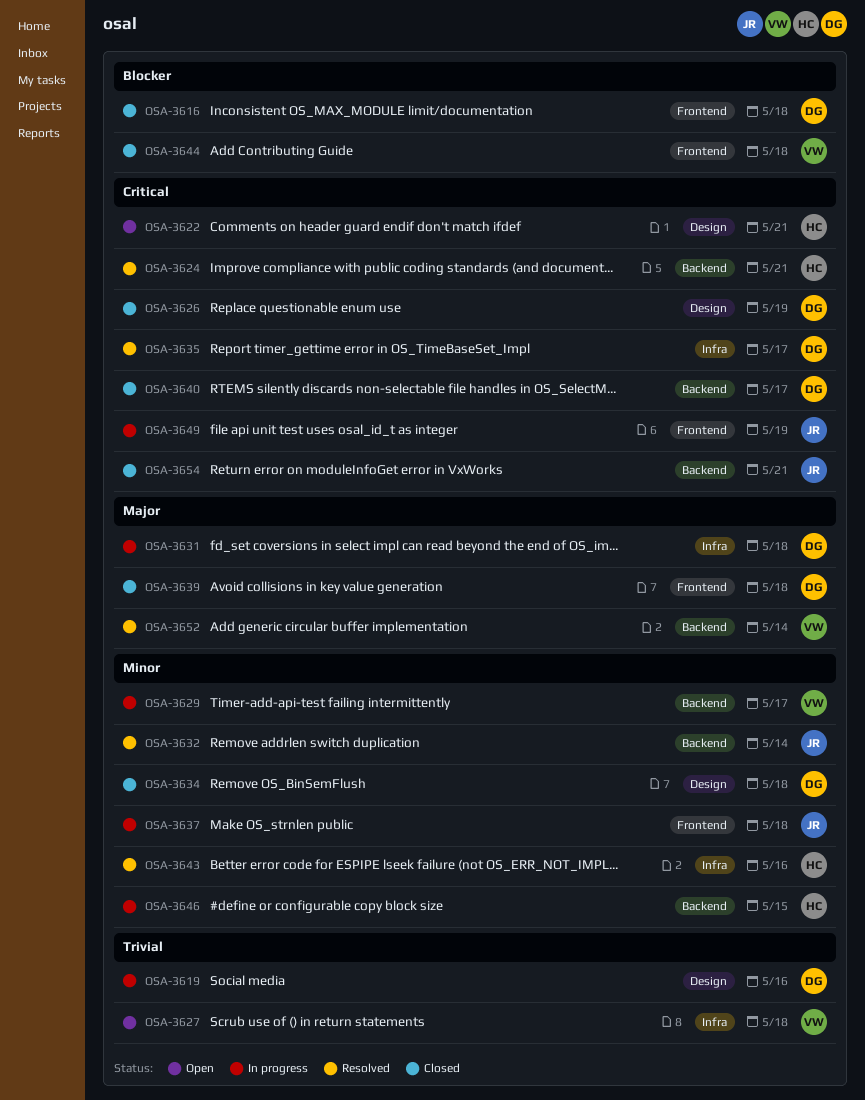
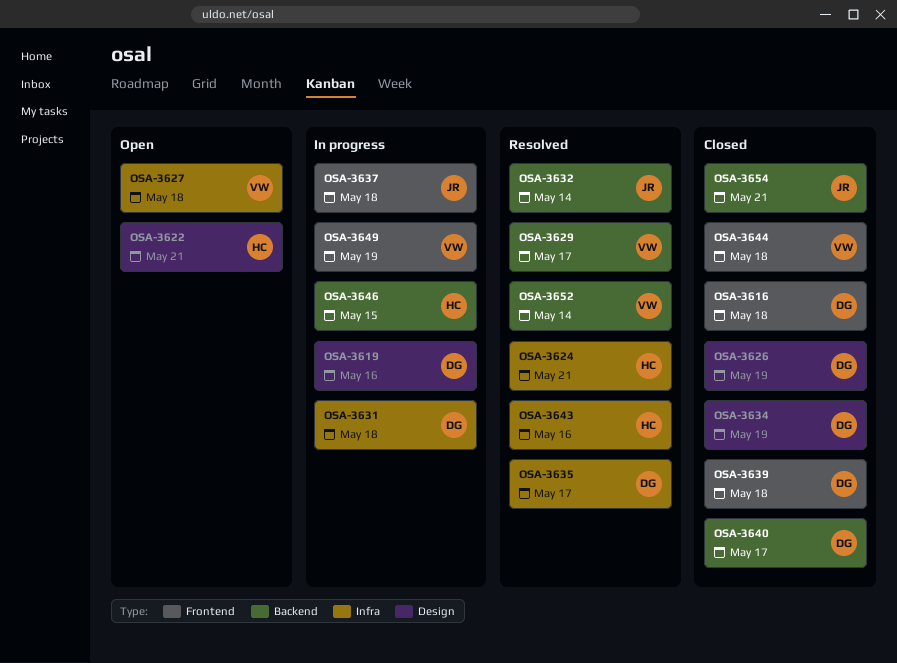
OSA-3624, label: Backend -> Infra
OSA-3629, status: In progress -> Resolved
OSA-3634, due: May 18 -> May 19
OSA-3649, owner: JR -> VW

